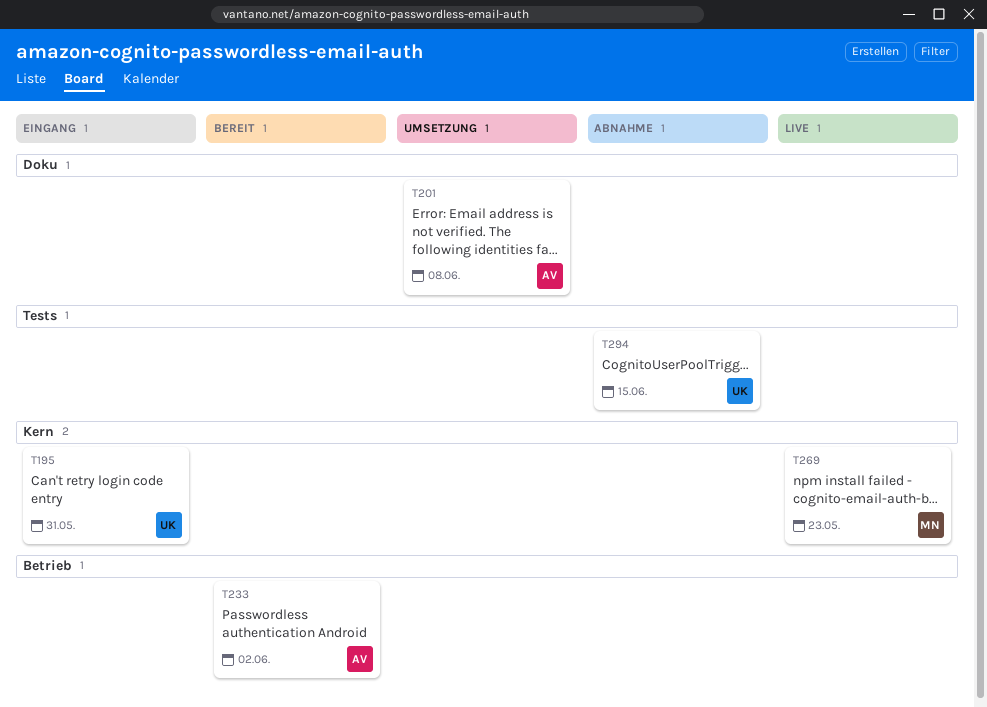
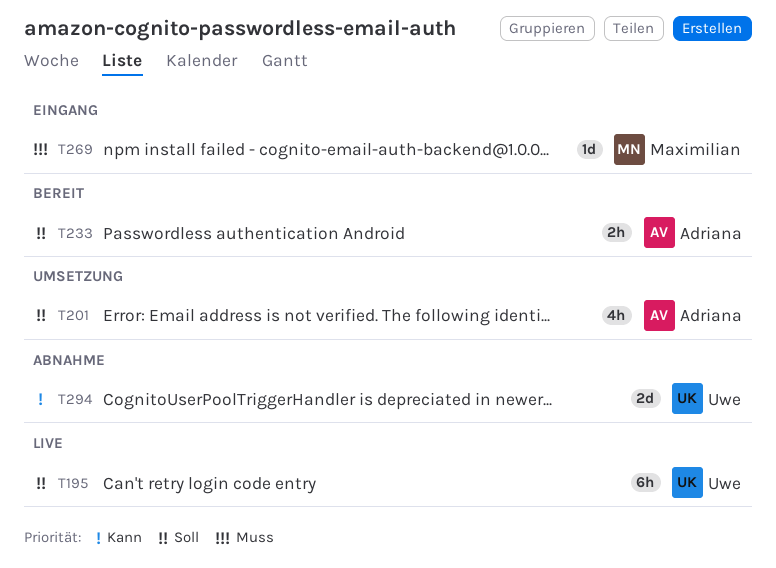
T195, status: Eingang -> Live
T269, status: Live -> Eingang

